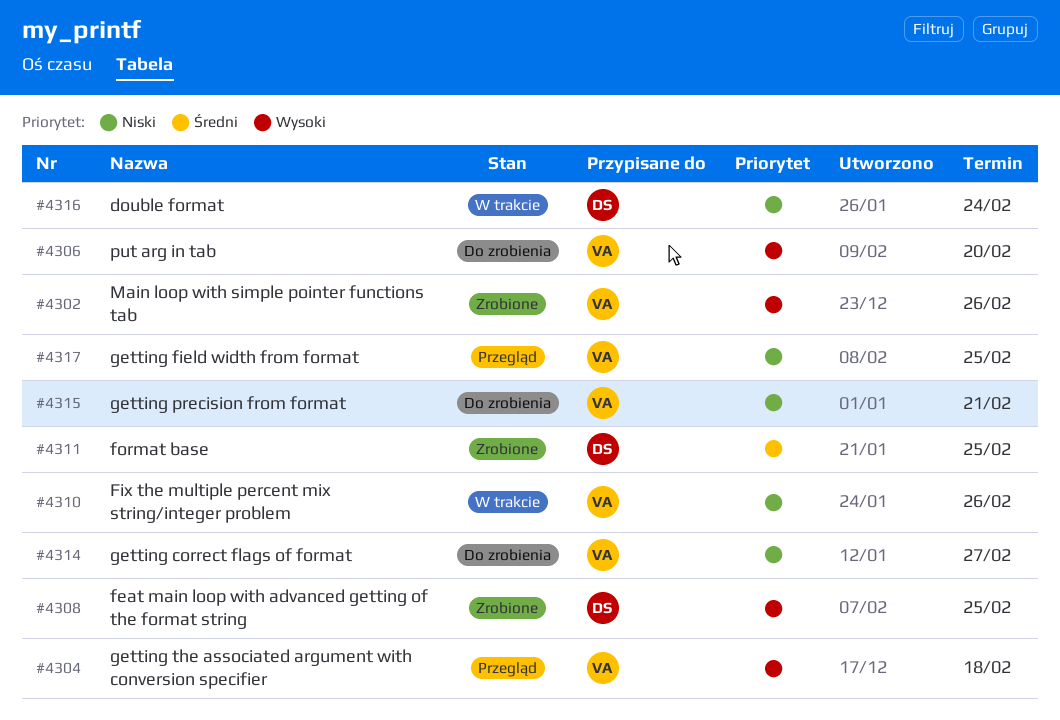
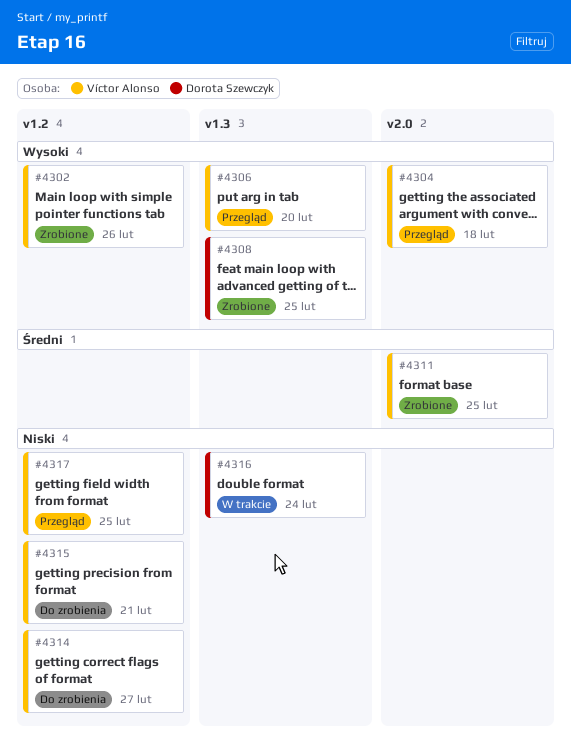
#4306, status: Do zrobienia -> Przegląd
#4310: present -> none
#4311, owner: Dorota Szewczyk -> Víctor Alonso

